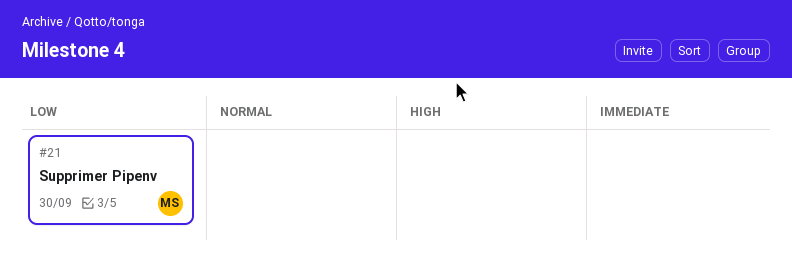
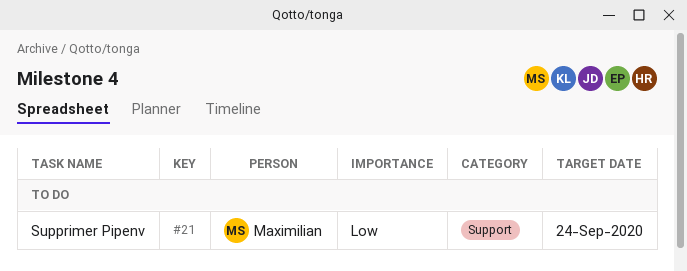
#21, due: Sep 30 -> Sep 24

